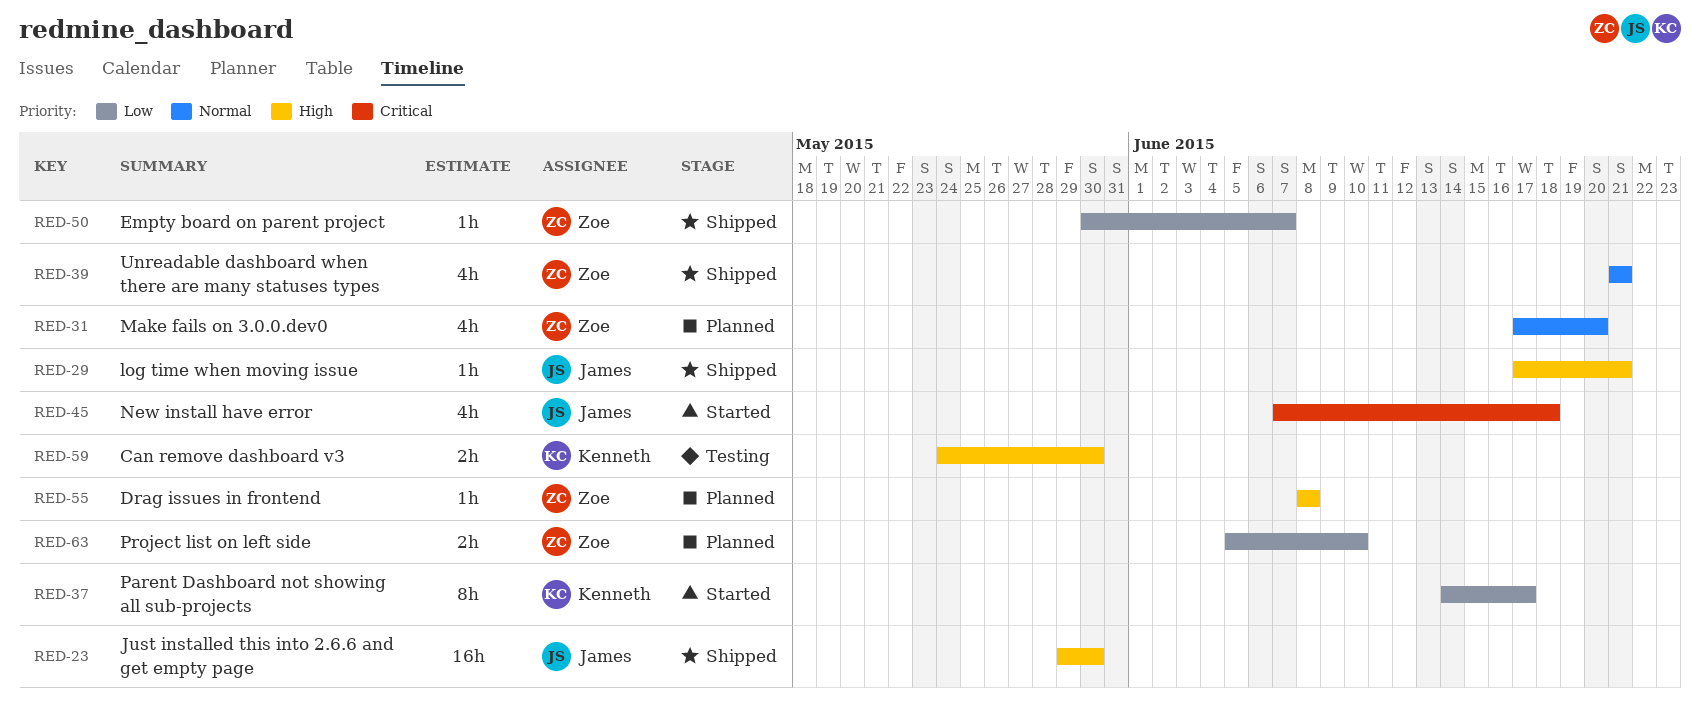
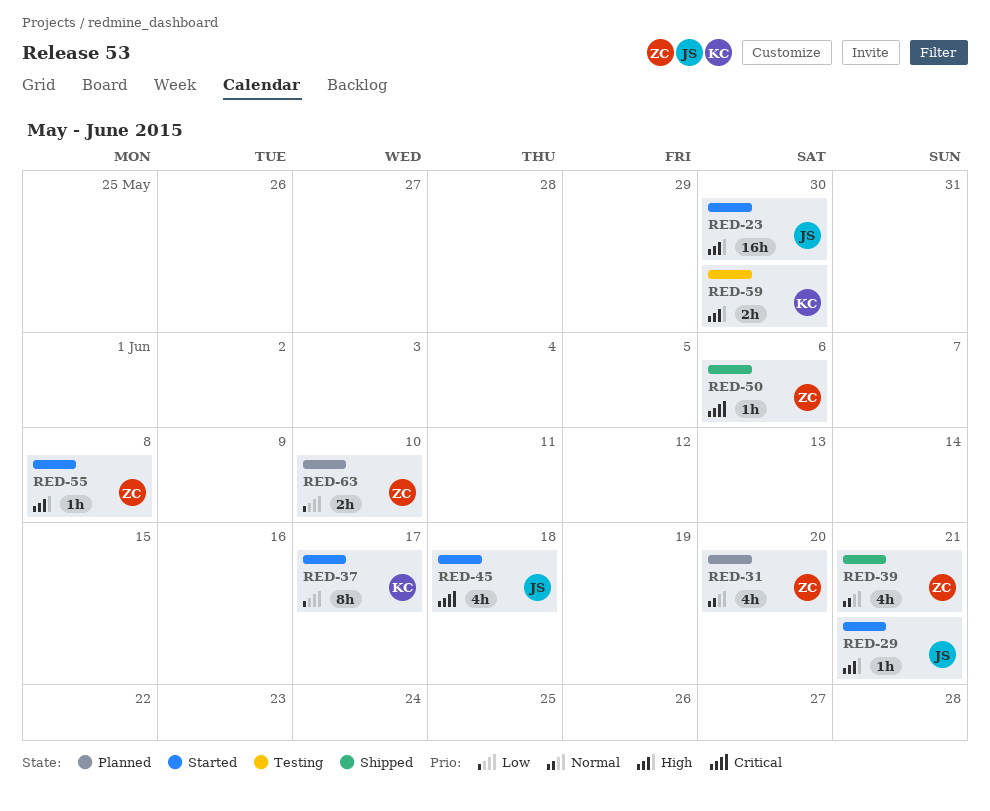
RED-23, status: Shipped -> Started
RED-29, status: Shipped -> Started
RED-50, priority: Low -> Critical
RED-50, due: Jun 7 -> Jun 6
RED-55, status: Planned -> Started

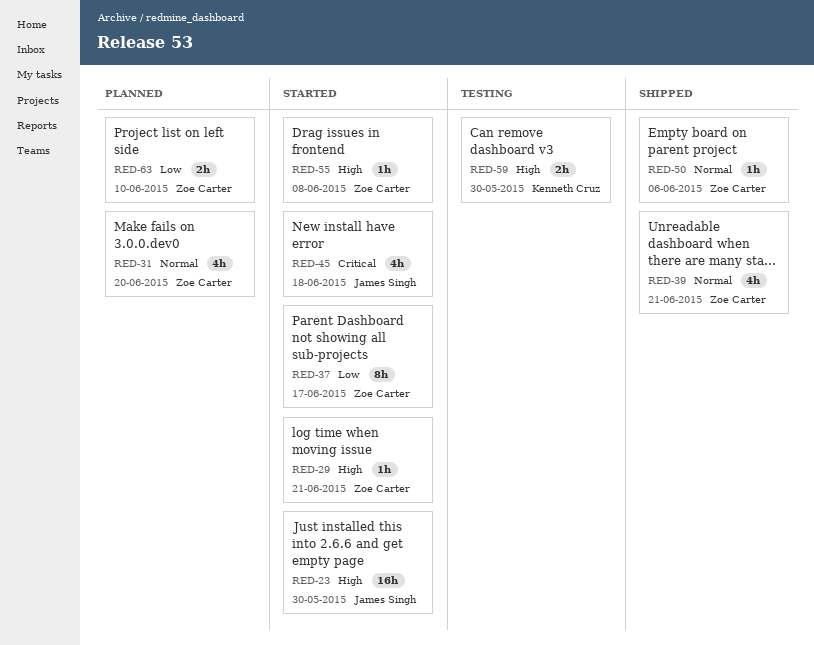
RED-29, owner: James Singh -> Zoe Carter
RED-37, owner: Kenneth Cruz -> Zoe Carter
RED-50, priority: Critical -> Normal

